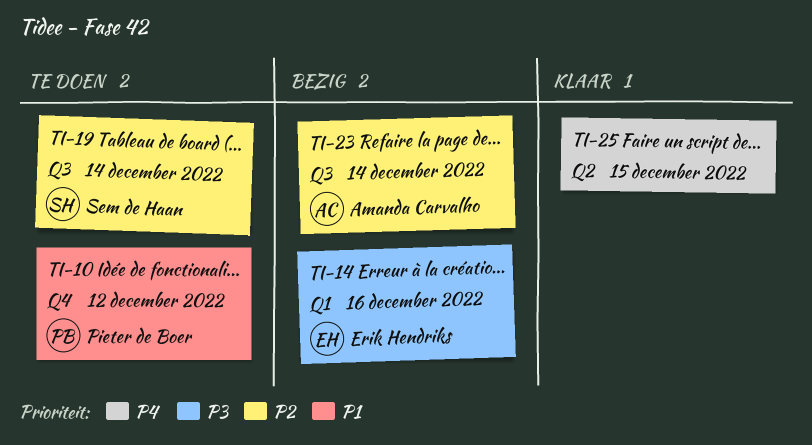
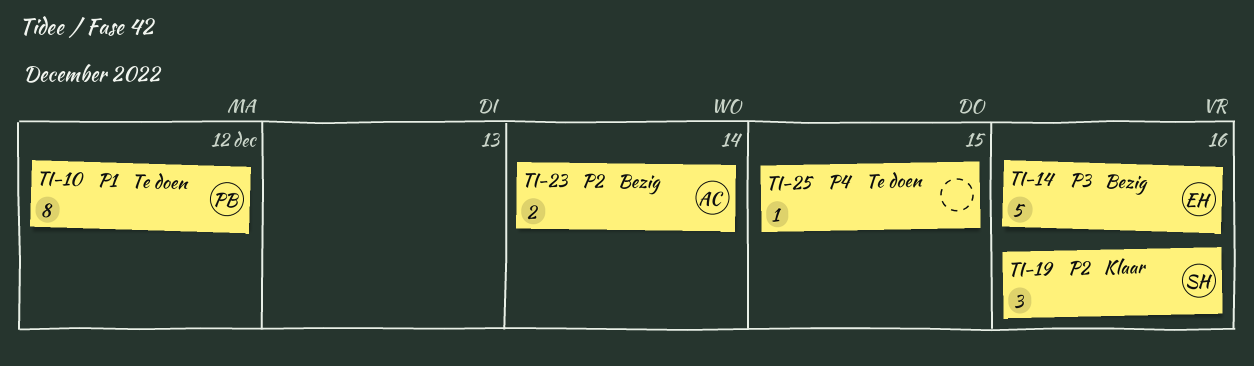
TI-19, status: Te doen -> Klaar
TI-19, due: Dec 14 -> Dec 16
TI-25, status: Klaar -> Te doen

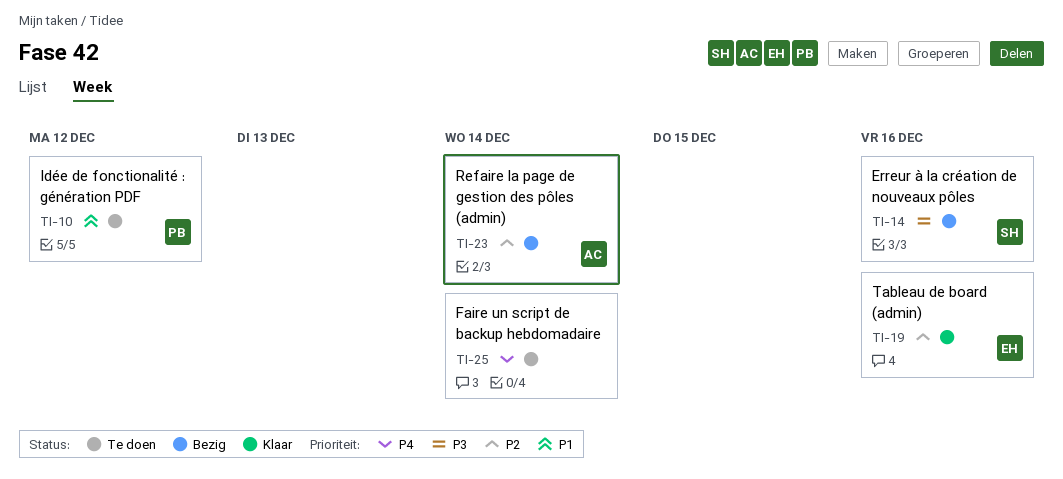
TI-14, owner: EH -> SH
TI-19, owner: SH -> EH
TI-25, due: Dec 15 -> Dec 14

